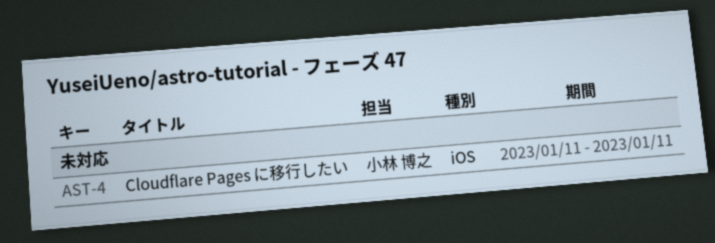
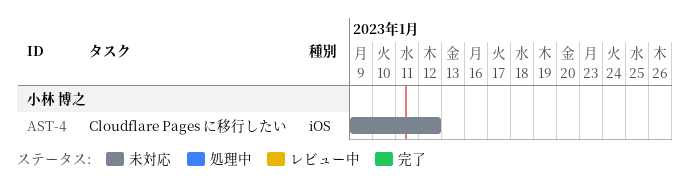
AST-4, start: Jan 11 -> Jan 9
AST-4, due: Jan 11 -> Jan 12

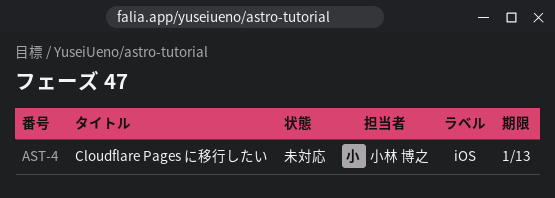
AST-4, due: Jan 12 -> Jan 13

